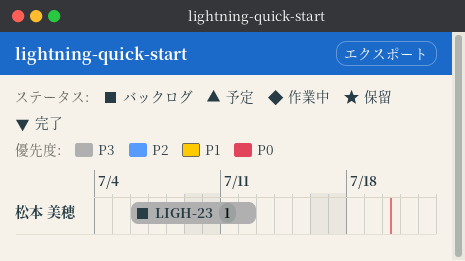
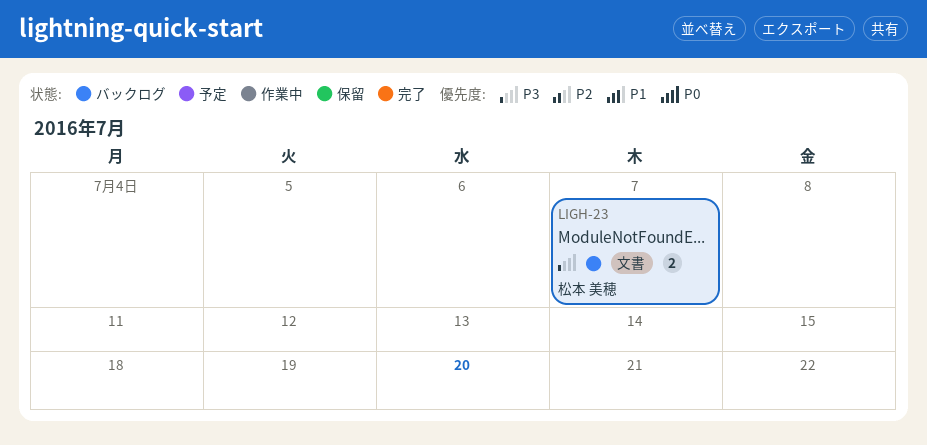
LIGH-23, estimate: 1 -> 2
LIGH-23, due: Jul 12 -> Jul 7

